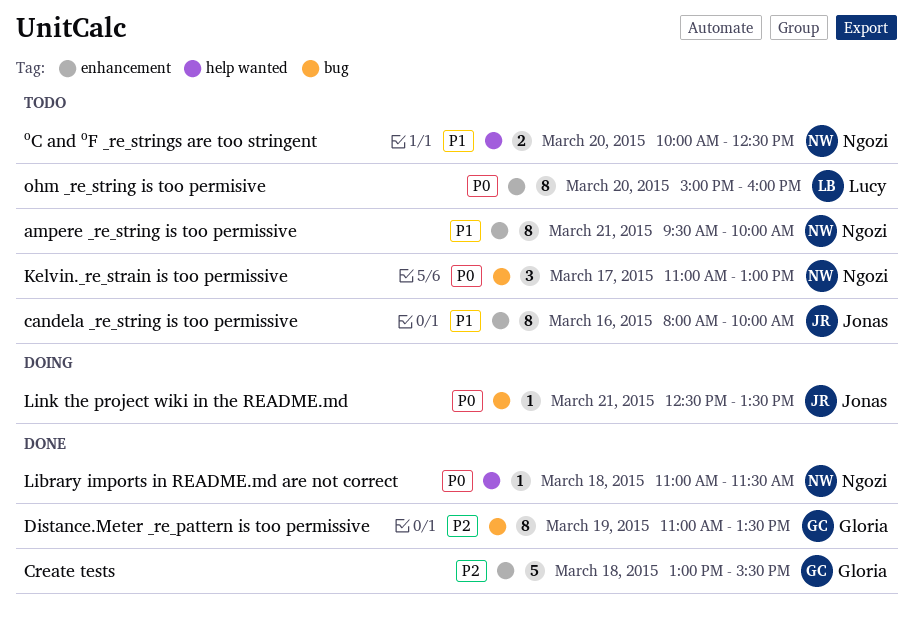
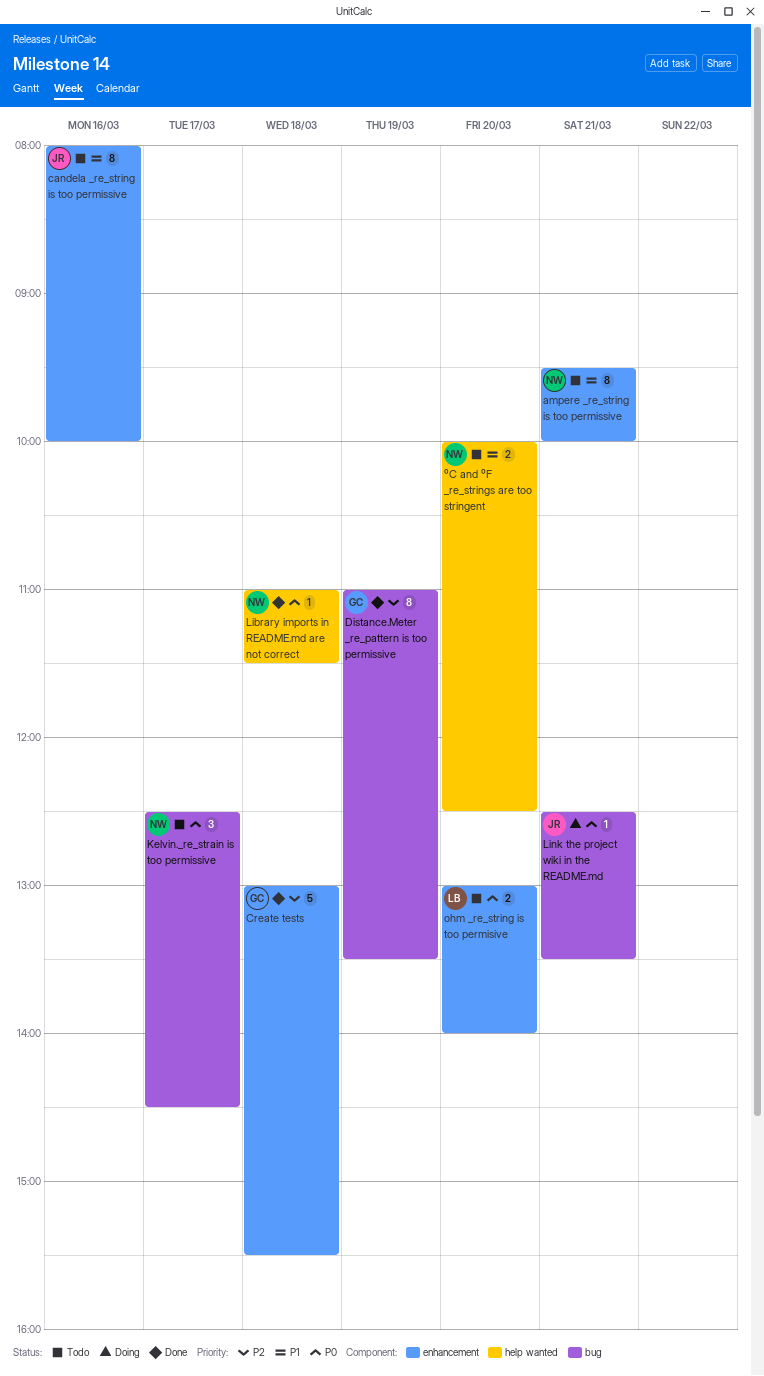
Kelvin._re_strain is too permissive, begins: 11:00 -> 12:30
Kelvin._re_strain is too permissive, ends: 13:00 -> 14:30
ohm _re_string is too permisive, estimate: 8 -> 2
ohm _re_string is too permisive, begins: 15:00 -> 13:00
ohm _re_string is too permisive, ends: 16:00 -> 14:00

